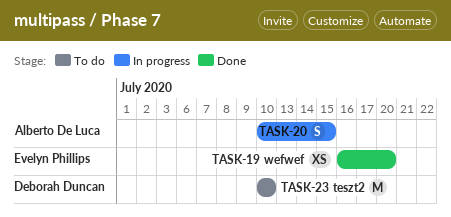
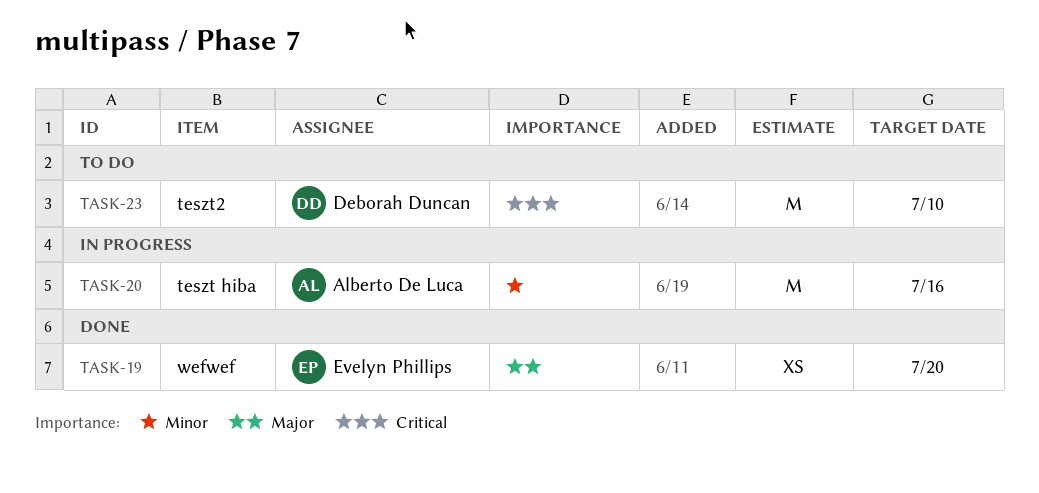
TASK-20, estimate: S -> M
TASK-20, due: Jul 15 -> Jul 16

